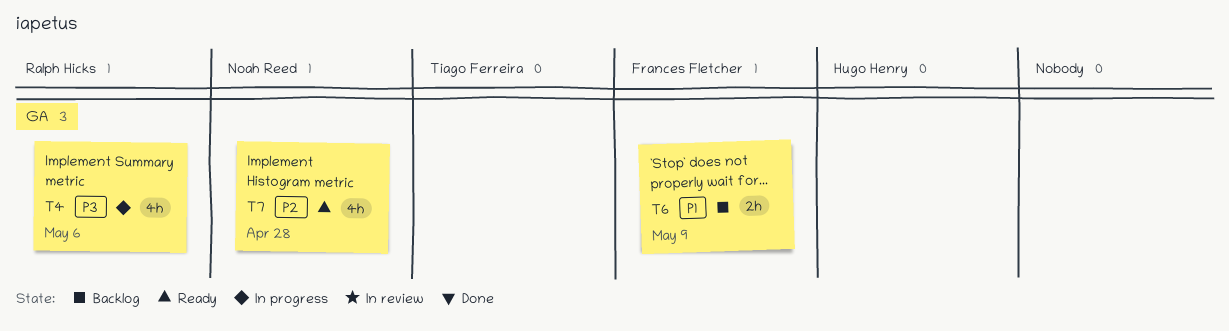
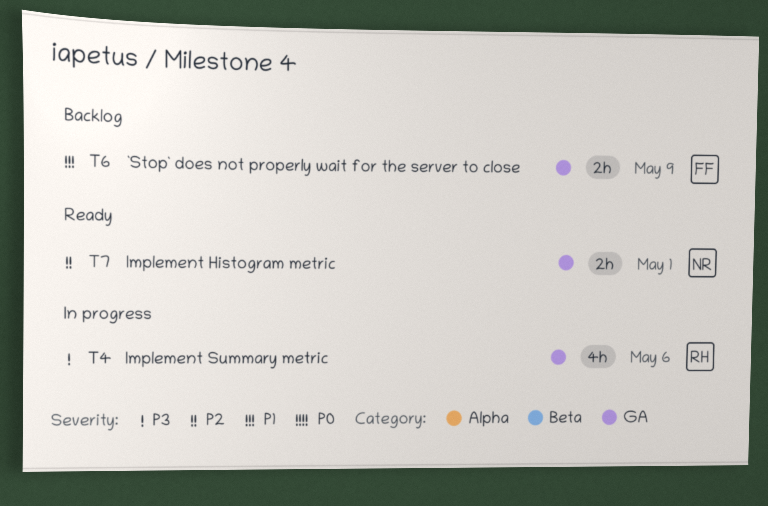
T7, estimate: 4h -> 2h
T7, due: Apr 28 -> May 1

